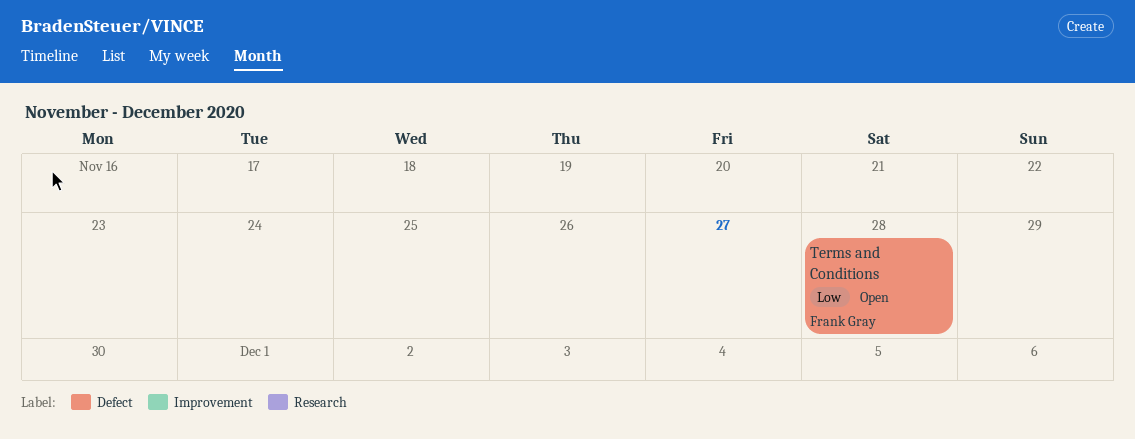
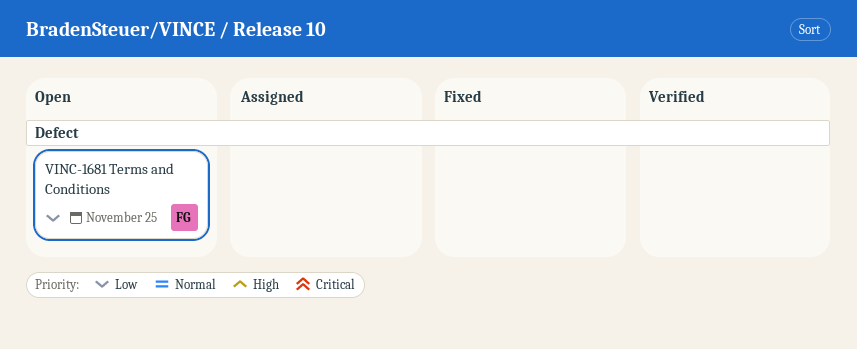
Terms and Conditions, due: Nov 28 -> Nov 25

